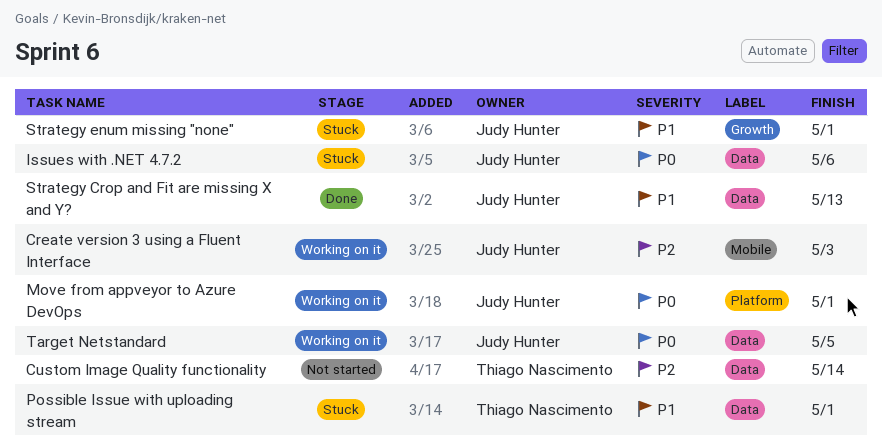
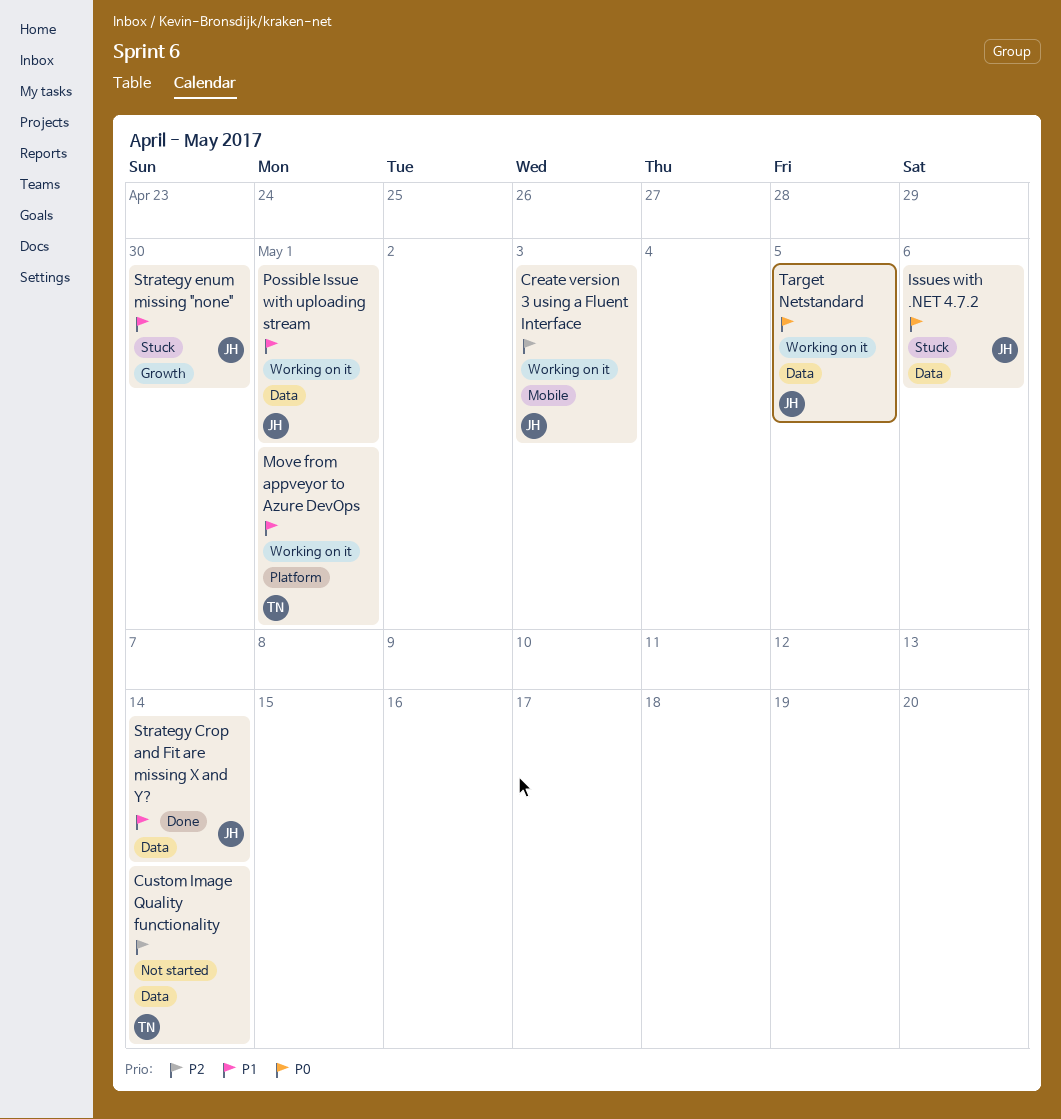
Move from appveyor to Azure DevOps, owner: Judy Hunter -> Thiago Nascimento
Move from appveyor to Azure DevOps, priority: P0 -> P1
Possible Issue with uploading stream, status: Stuck -> Working on it
Possible Issue with uploading stream, owner: Thiago Nascimento -> Judy Hunter
Strategy Crop and Fit are missing X and Y?, due: May 13 -> May 14
Strategy enum missing "none", due: May 1 -> Apr 30

